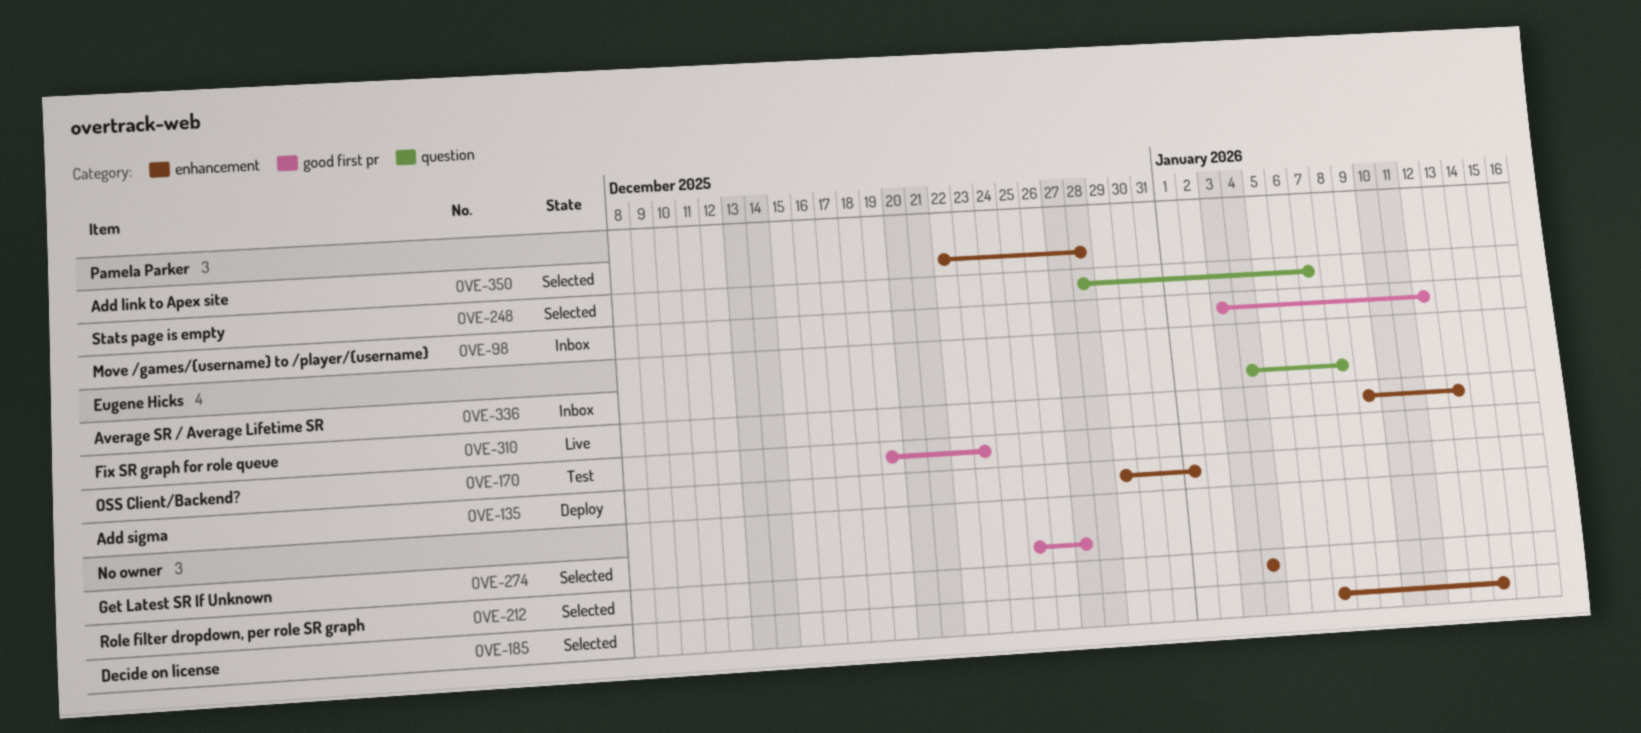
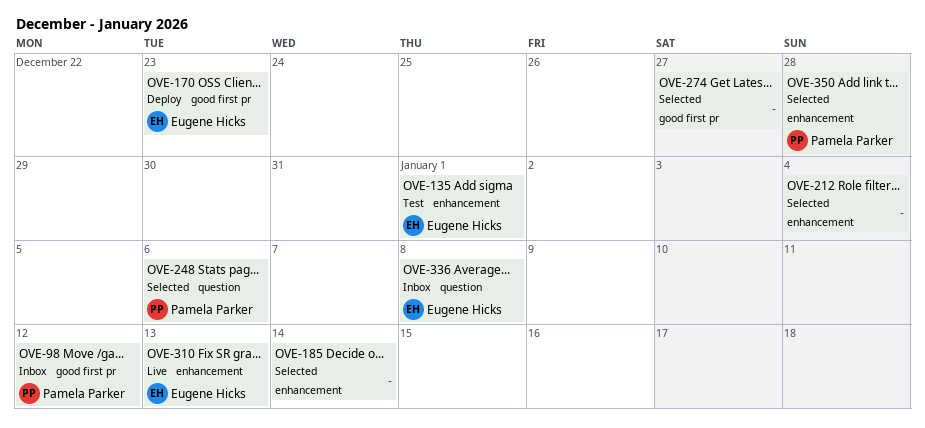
OVE-135, status: Deploy -> Test
OVE-170, status: Test -> Deploy
OVE-248, due: Jan 7 -> Jan 6

